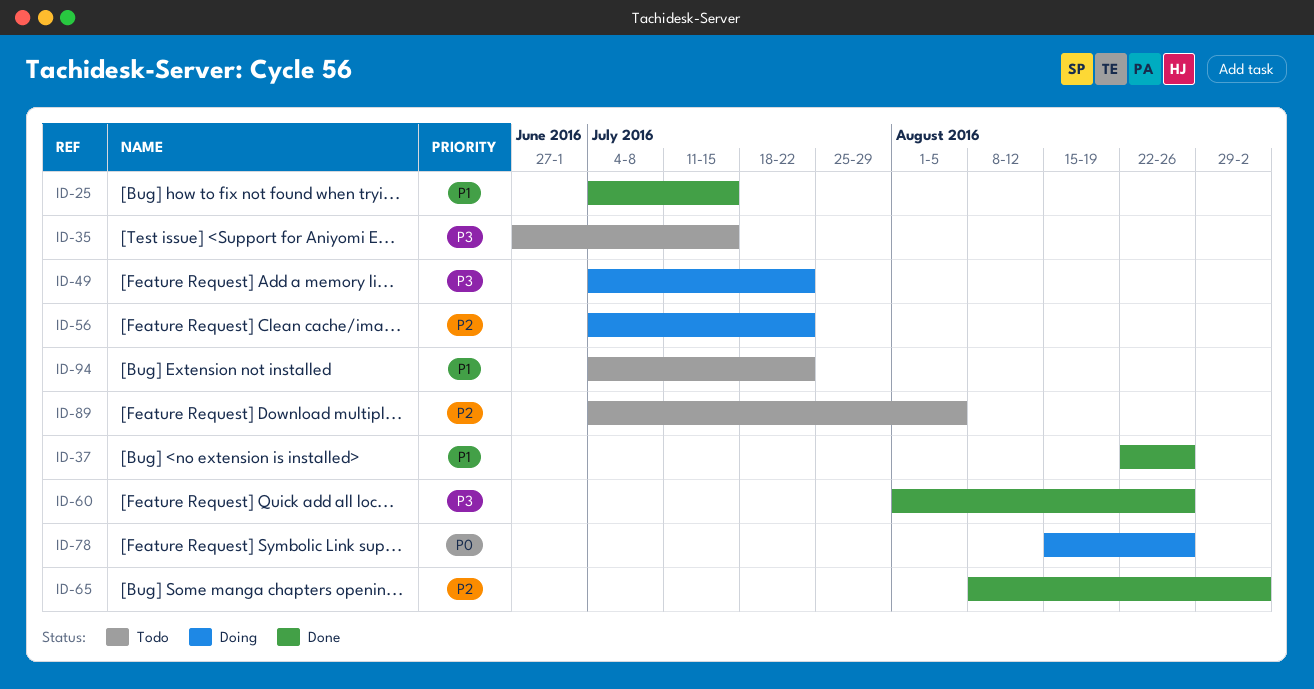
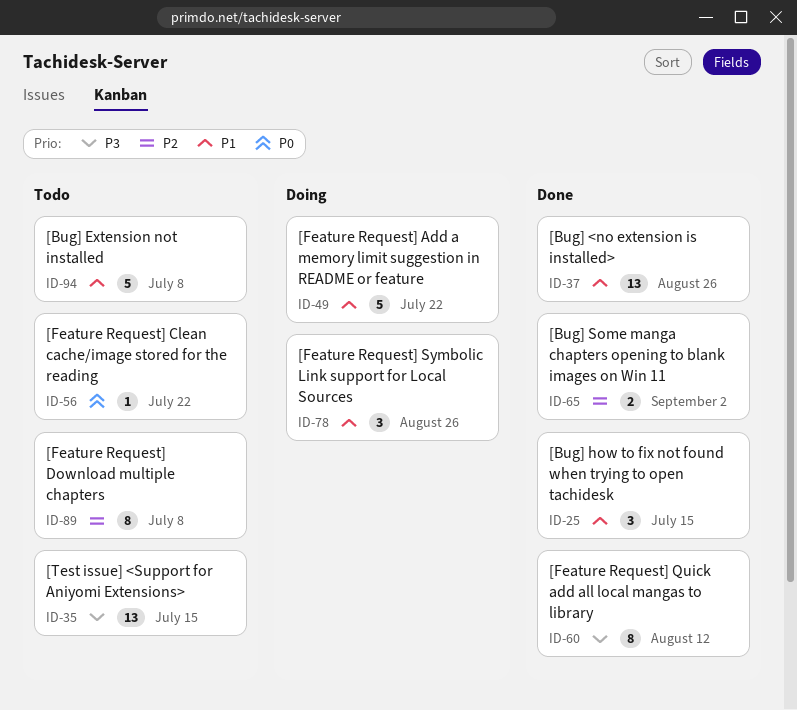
ID-49, priority: P3 -> P1
ID-56, status: Doing -> Todo
ID-56, priority: P2 -> P0
ID-60, due: Aug 26 -> Aug 12
ID-78, priority: P0 -> P1
ID-89, due: Aug 5 -> Jul 8
ID-94, due: Jul 22 -> Jul 8

